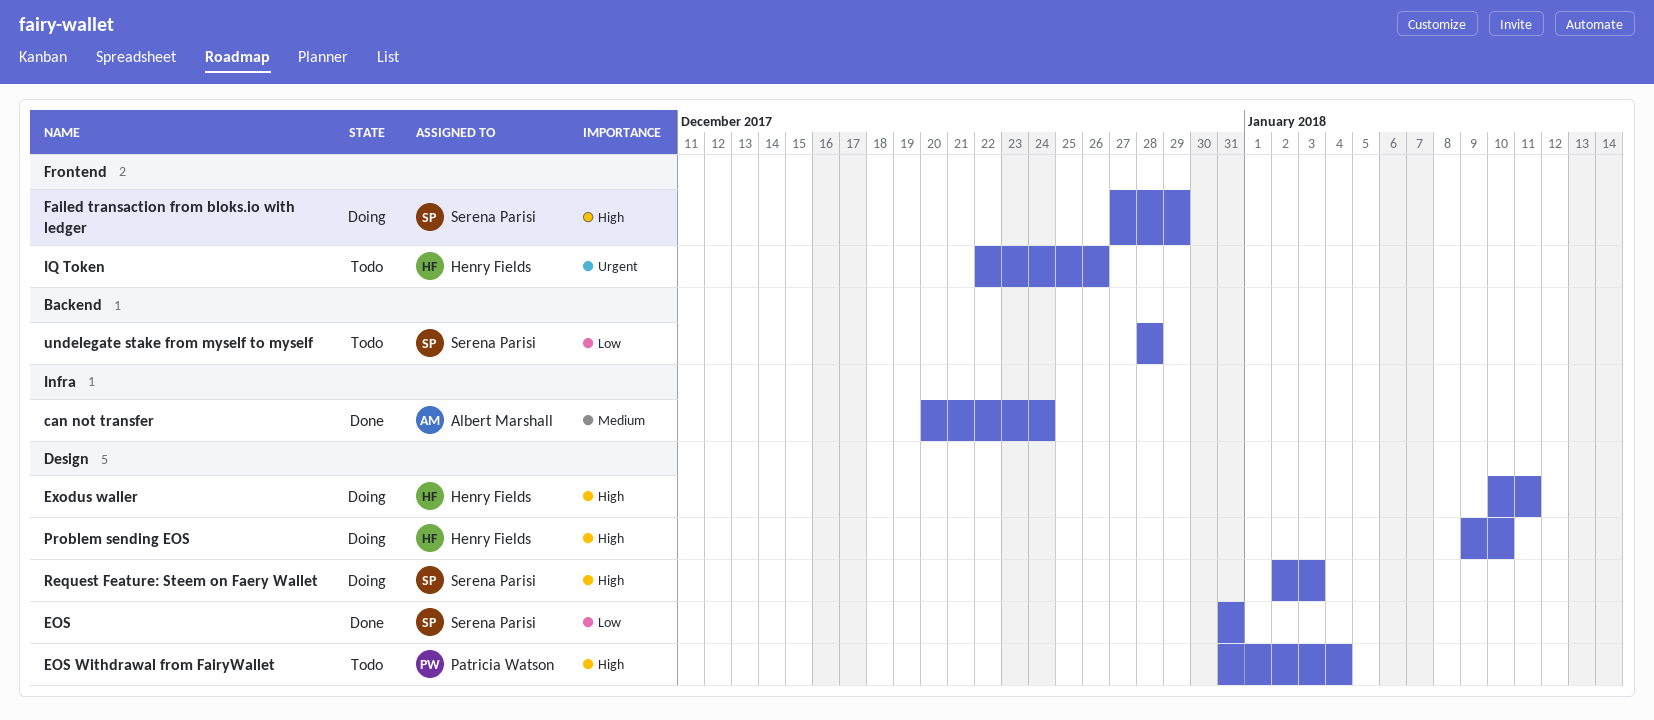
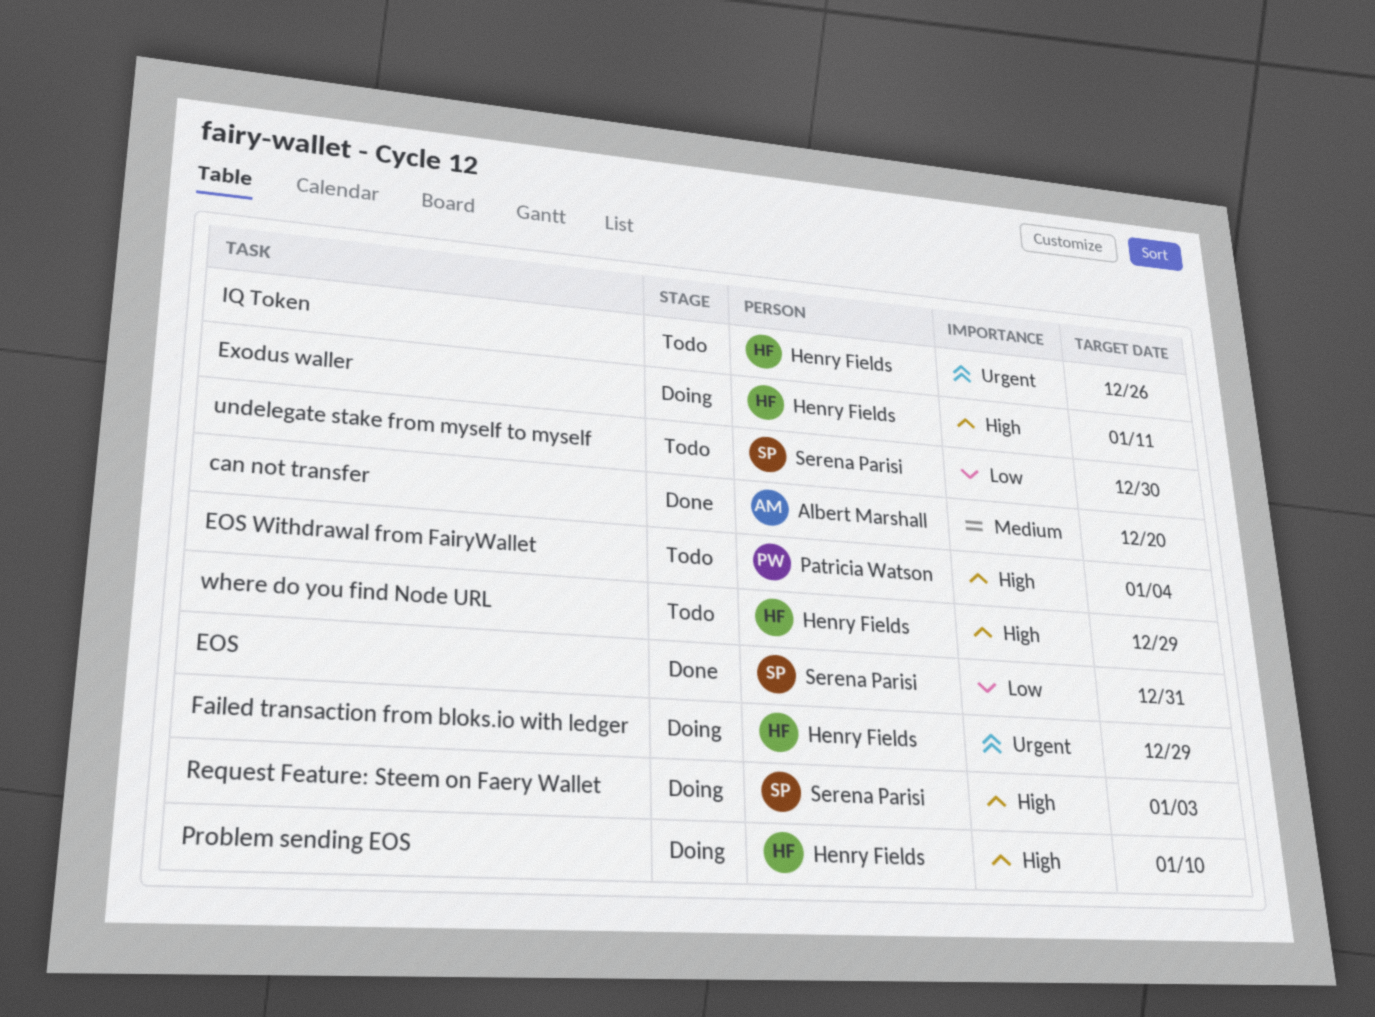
can not transfer, due: Dec 24 -> Dec 20
Failed transaction from bloks.io with ledger, owner: Serena Parisi -> Henry Fields
Failed transaction from bloks.io with ledger, priority: High -> Urgent
undelegate stake from myself to myself, due: Dec 28 -> Dec 30
where do you find Node URL: none -> present

